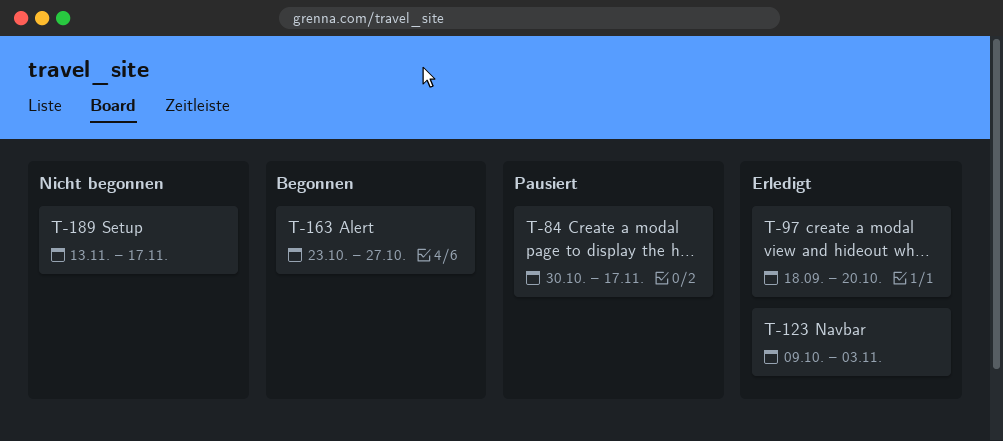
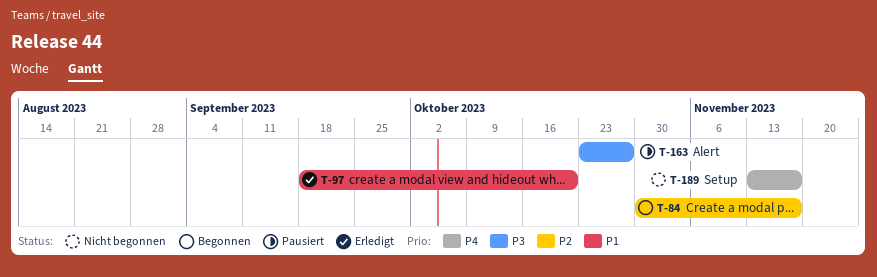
T-84, status: Pausiert -> Begonnen
T-123: present -> none
T-163, status: Begonnen -> Pausiert

